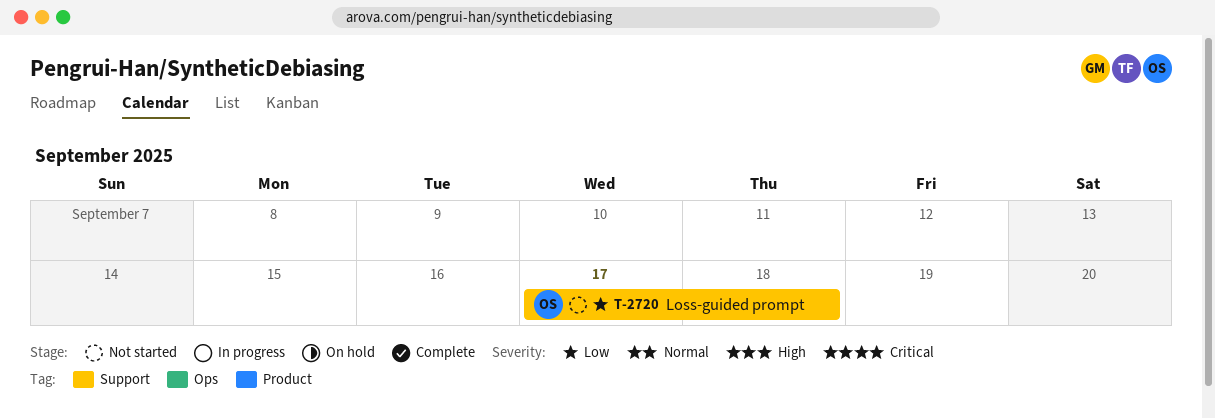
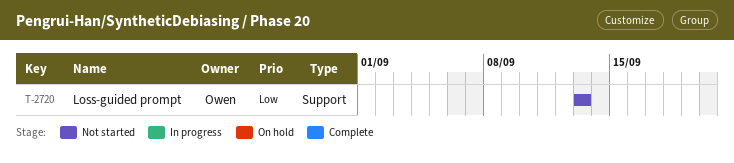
T-2720, start: Sep 17 -> Sep 13
T-2720, due: Sep 18 -> Sep 13

